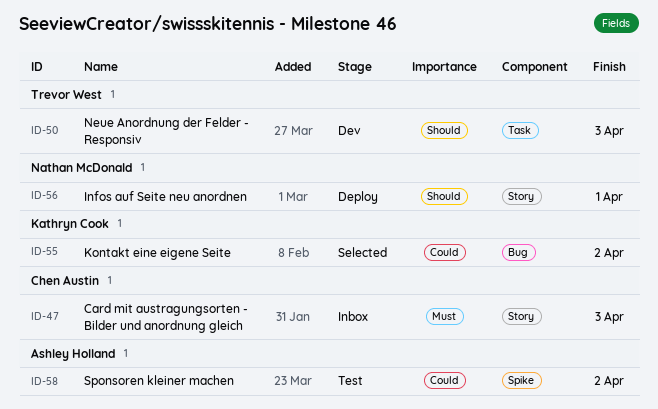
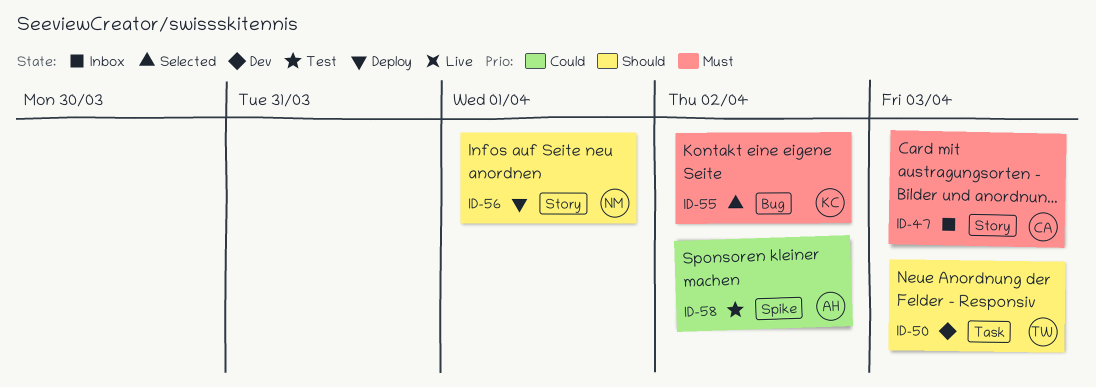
ID-55, priority: Could -> Must

